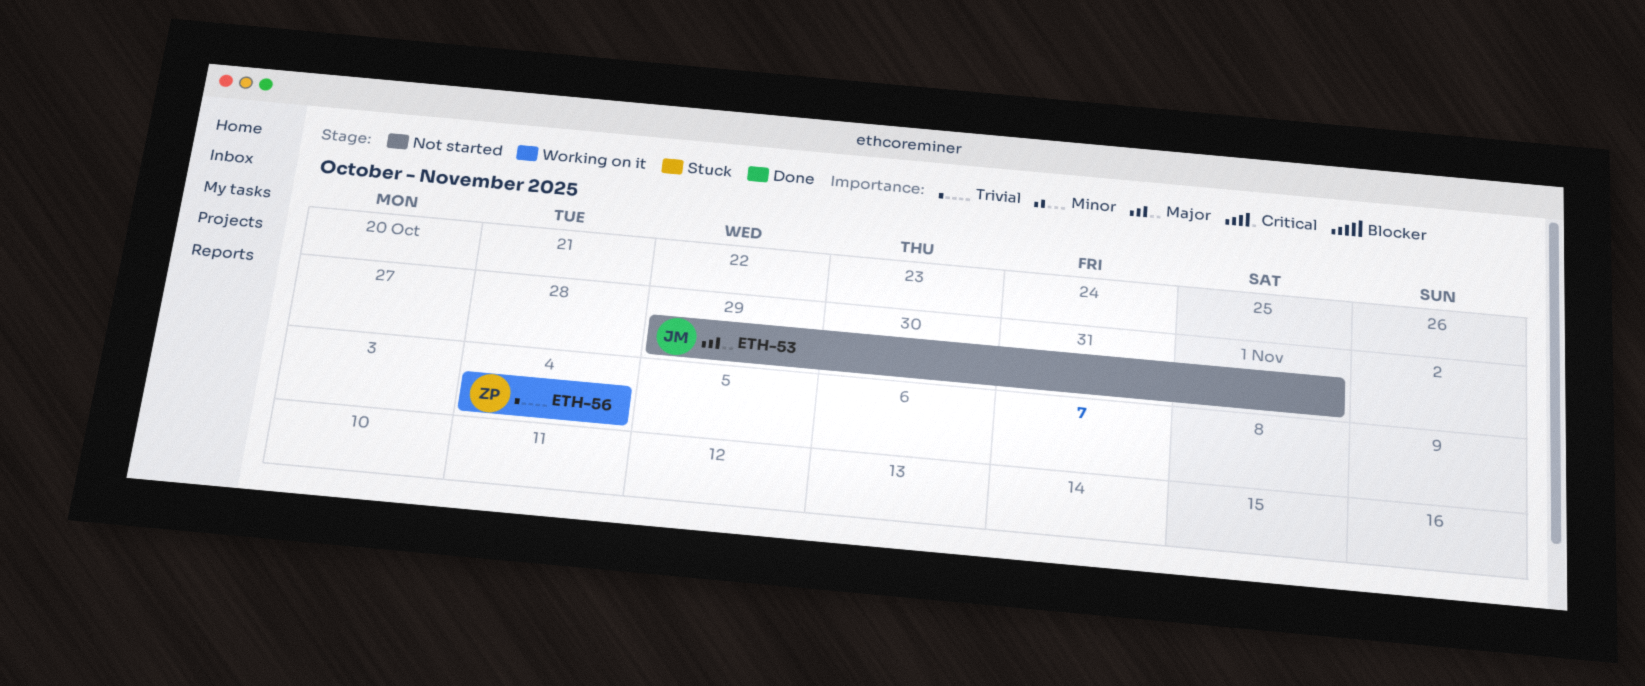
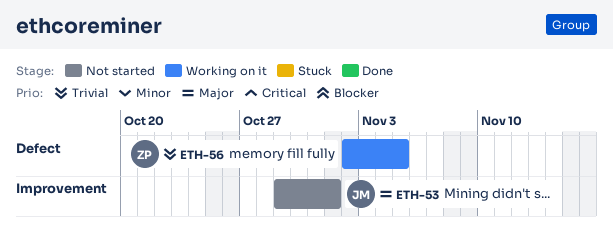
ETH-56, start: Nov 4 -> Nov 2
ETH-56, due: Nov 4 -> Nov 5

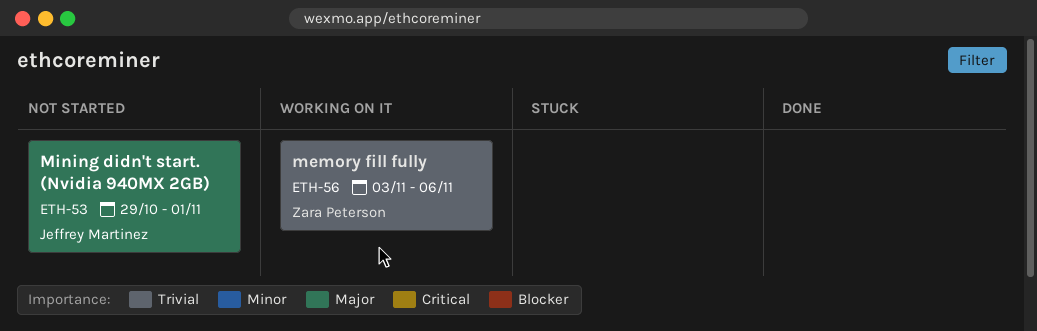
ETH-56, start: Nov 2 -> Nov 3
ETH-56, due: Nov 5 -> Nov 6

